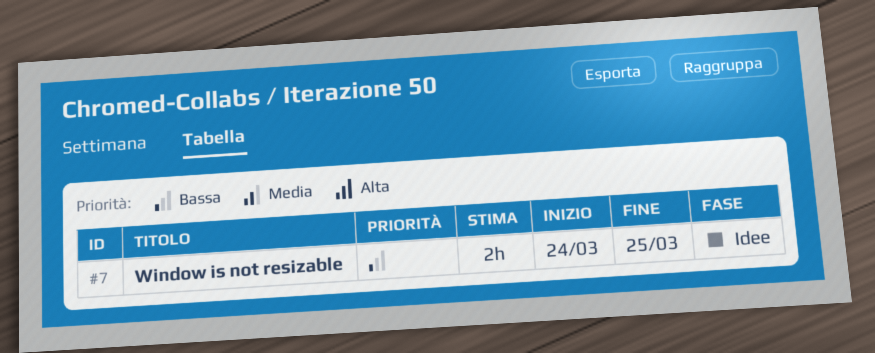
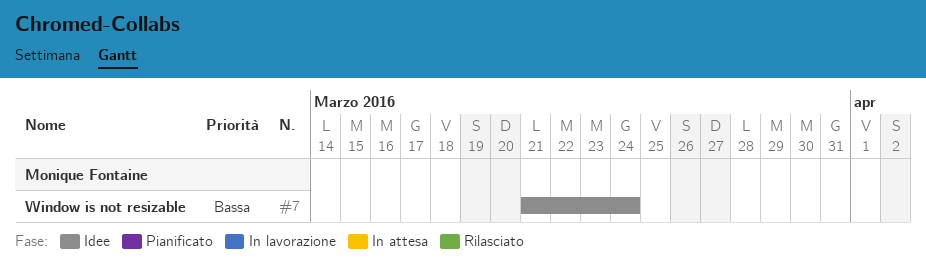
#7, start: Mar 24 -> Mar 21
#7, due: Mar 25 -> Mar 24

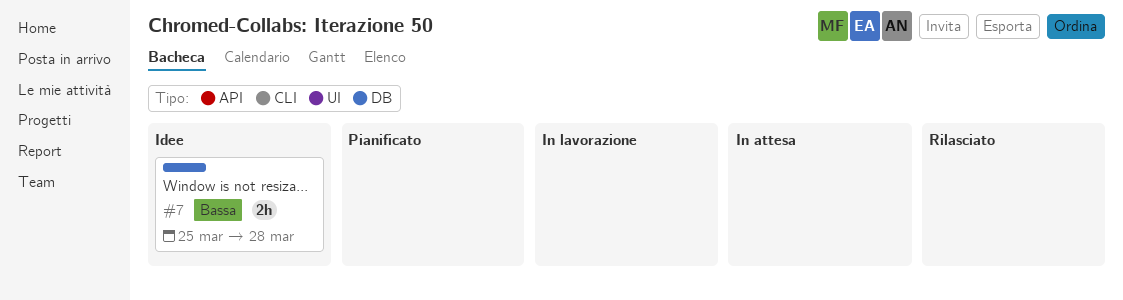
#7, start: Mar 21 -> Mar 25
#7, due: Mar 24 -> Mar 28

